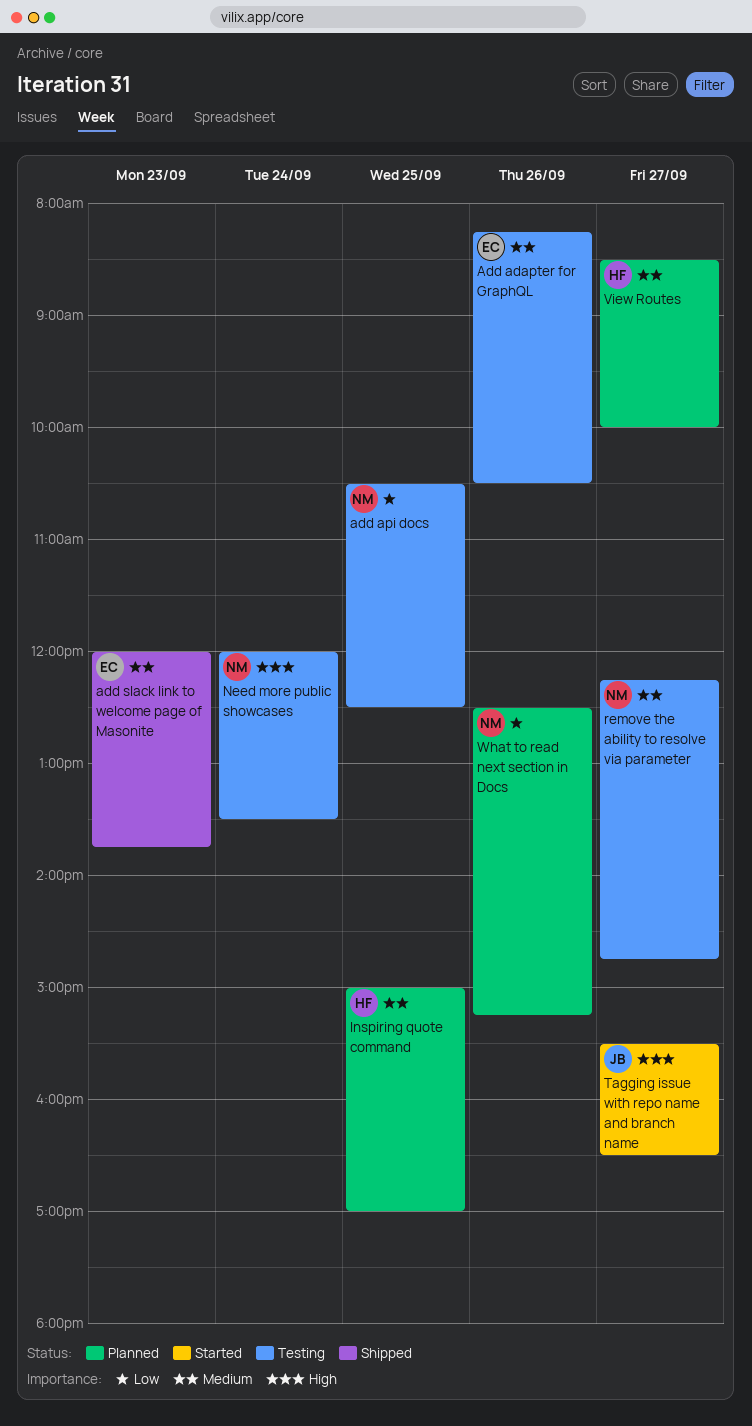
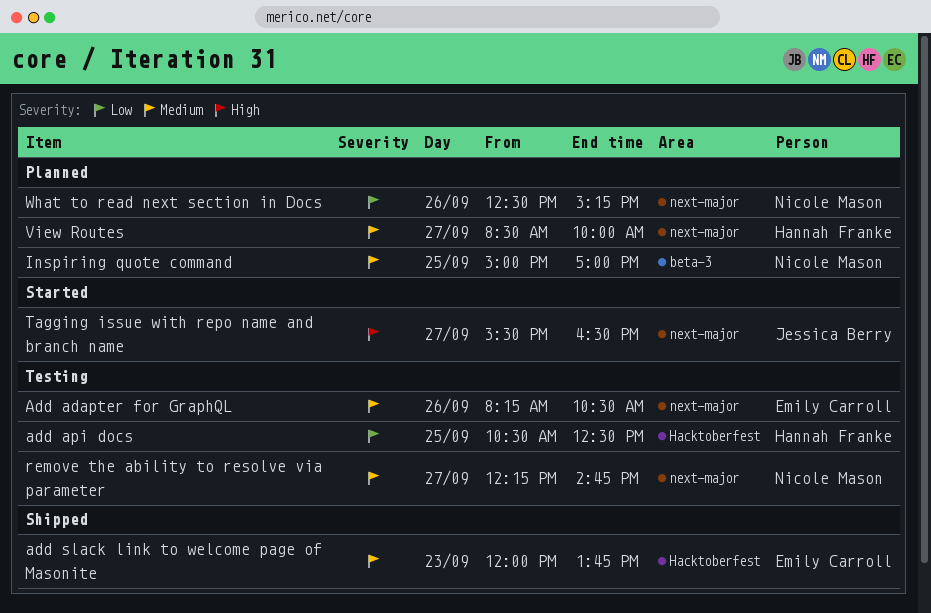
add api docs, owner: Nicole Mason -> Hannah Franke
Inspiring quote command, owner: Hannah Franke -> Nicole Mason
Need more public showcases: present -> none

